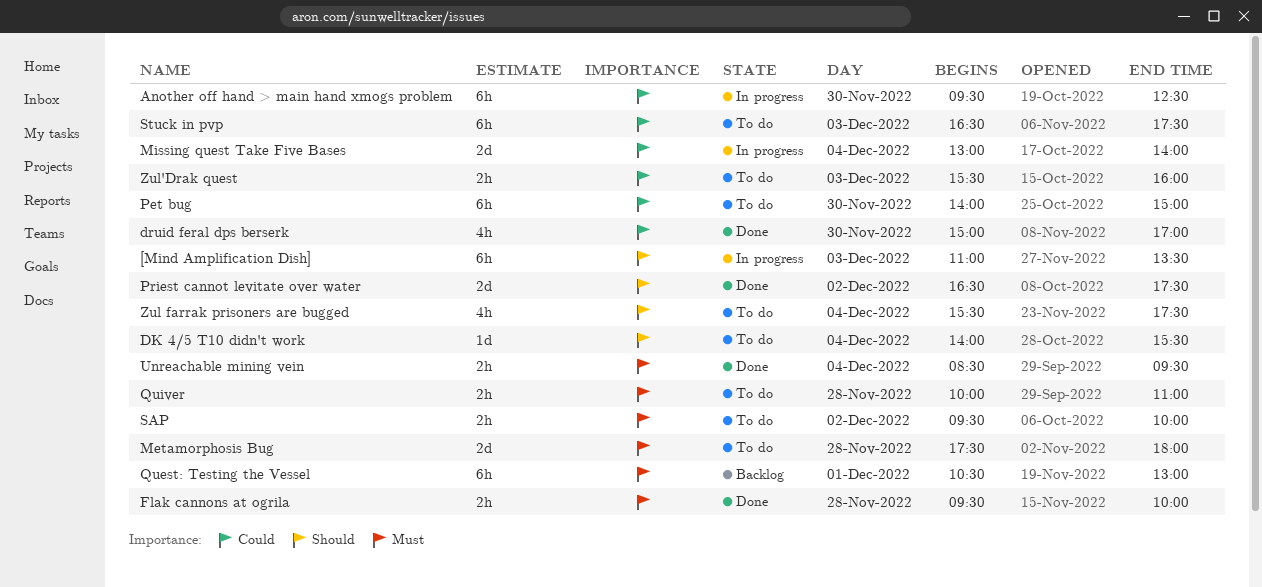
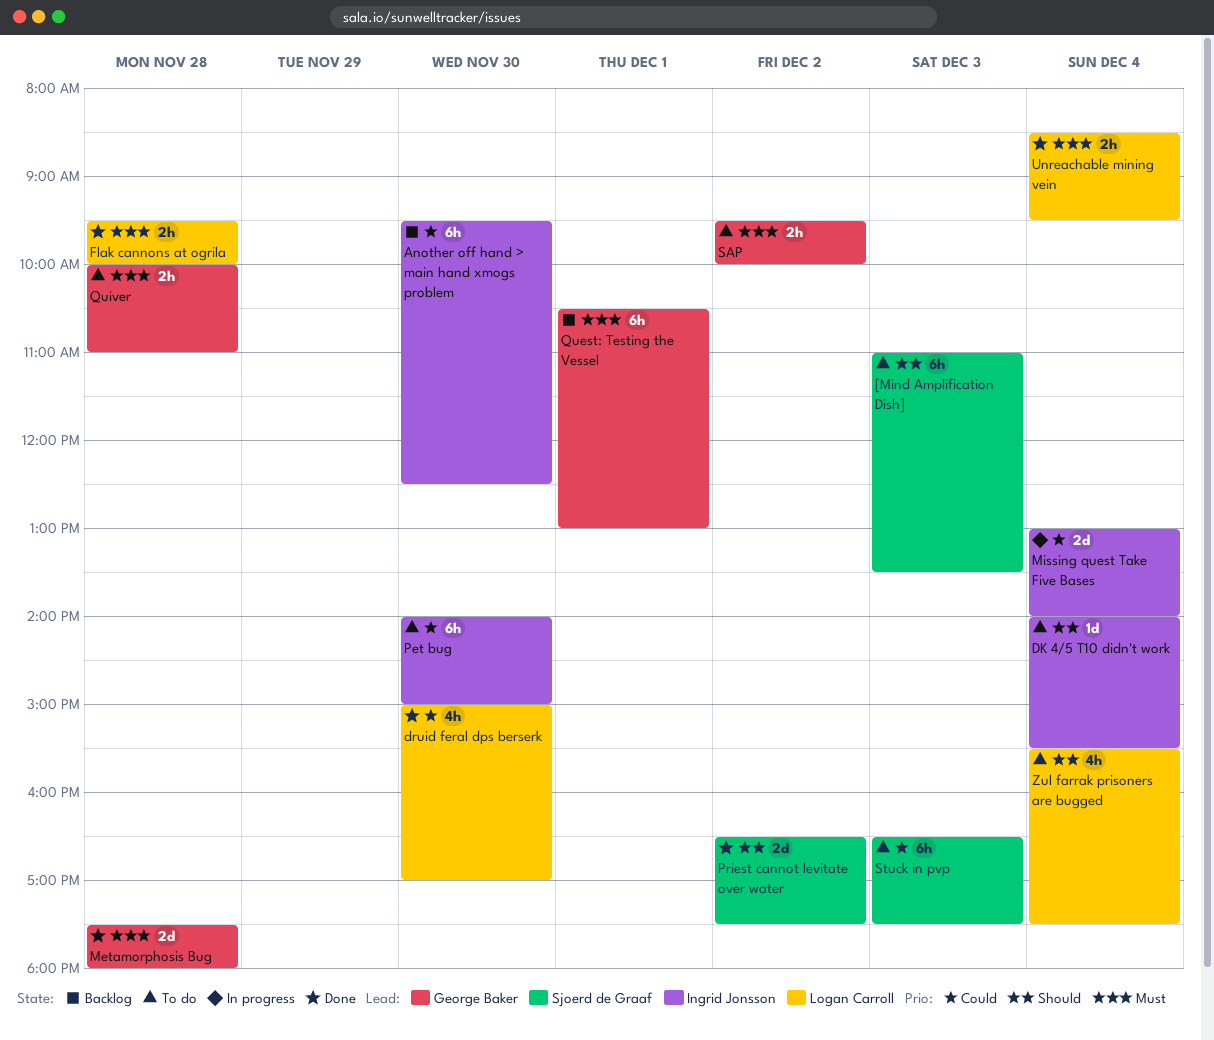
[Mind Amplification Dish], status: In progress -> To do
Another off hand > main hand xmogs problem, status: In progress -> Backlog
Metamorphosis Bug, status: To do -> Done
Zul'Drak quest: present -> none

